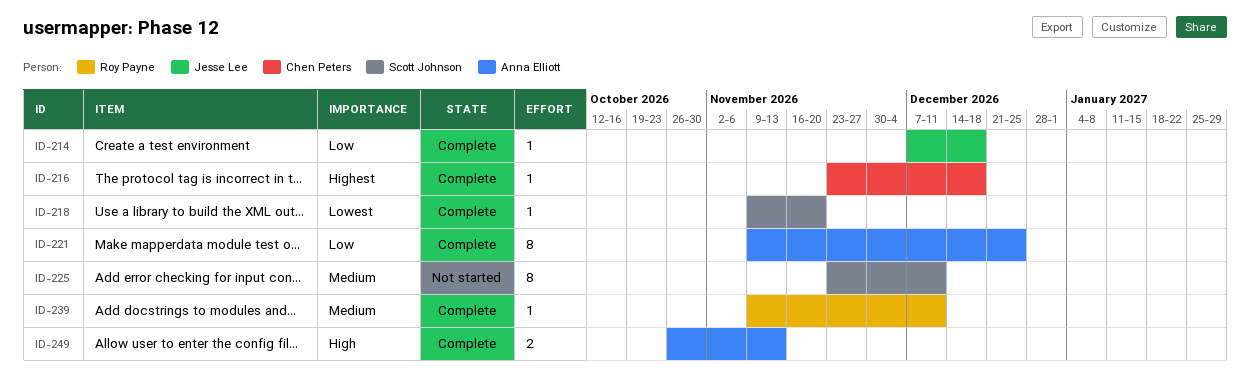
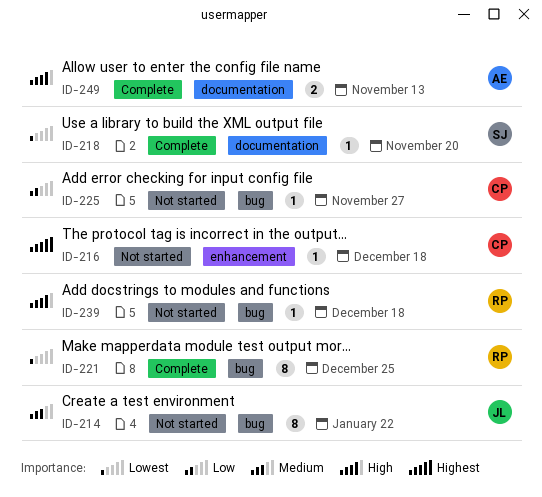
ID-214, status: Complete -> Not started
ID-214, priority: Low -> Medium
ID-214, estimate: 1 -> 8
ID-214, due: Dec 18 -> Jan 22
ID-216, status: Complete -> Not started
ID-221, owner: Anna Elliott -> Roy Payne
ID-221, priority: Low -> Lowest
ID-225, owner: Scott Johnson -> Chen Peters
ID-225, priority: Medium -> Low
ID-225, estimate: 8 -> 1
ID-225, due: Dec 11 -> Nov 27
ID-239, status: Complete -> Not started
ID-239, priority: Medium -> High
ID-239, due: Dec 11 -> Dec 18

